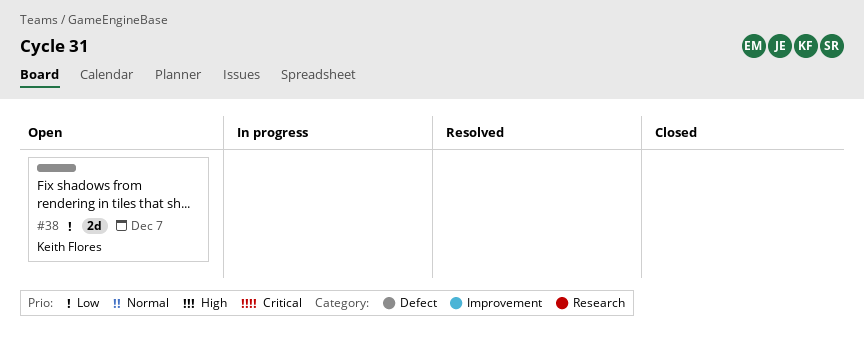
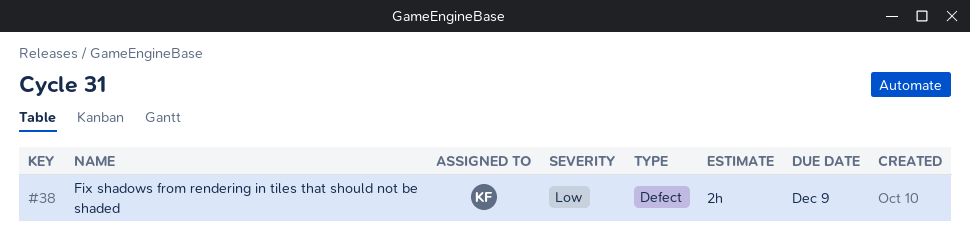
#38, estimate: 2d -> 2h
#38, due: Dec 7 -> Dec 9

